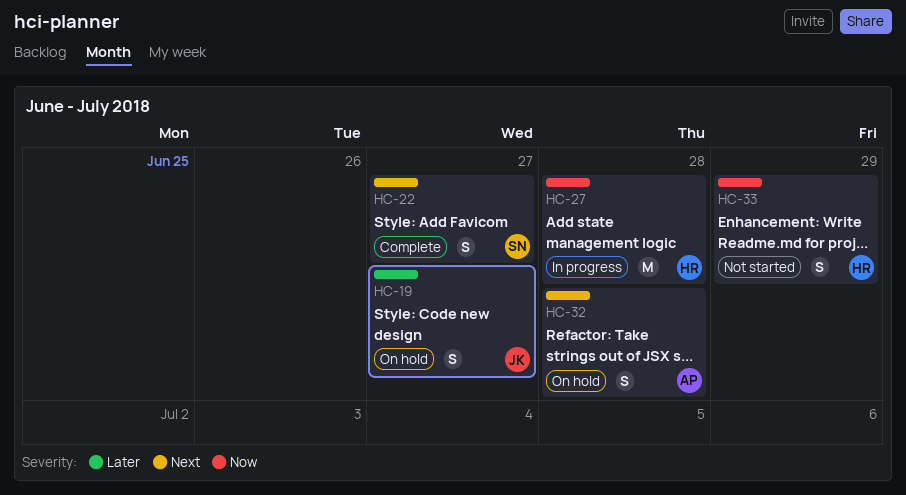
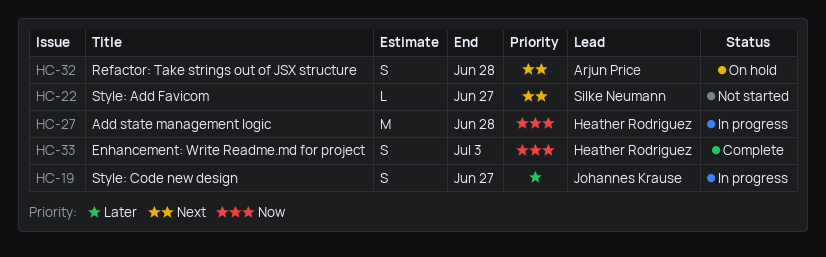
HC-19, status: On hold -> In progress
HC-22, status: Complete -> Not started
HC-22, estimate: S -> L
HC-33, status: Not started -> Complete
HC-33, due: Jun 29 -> Jul 3

